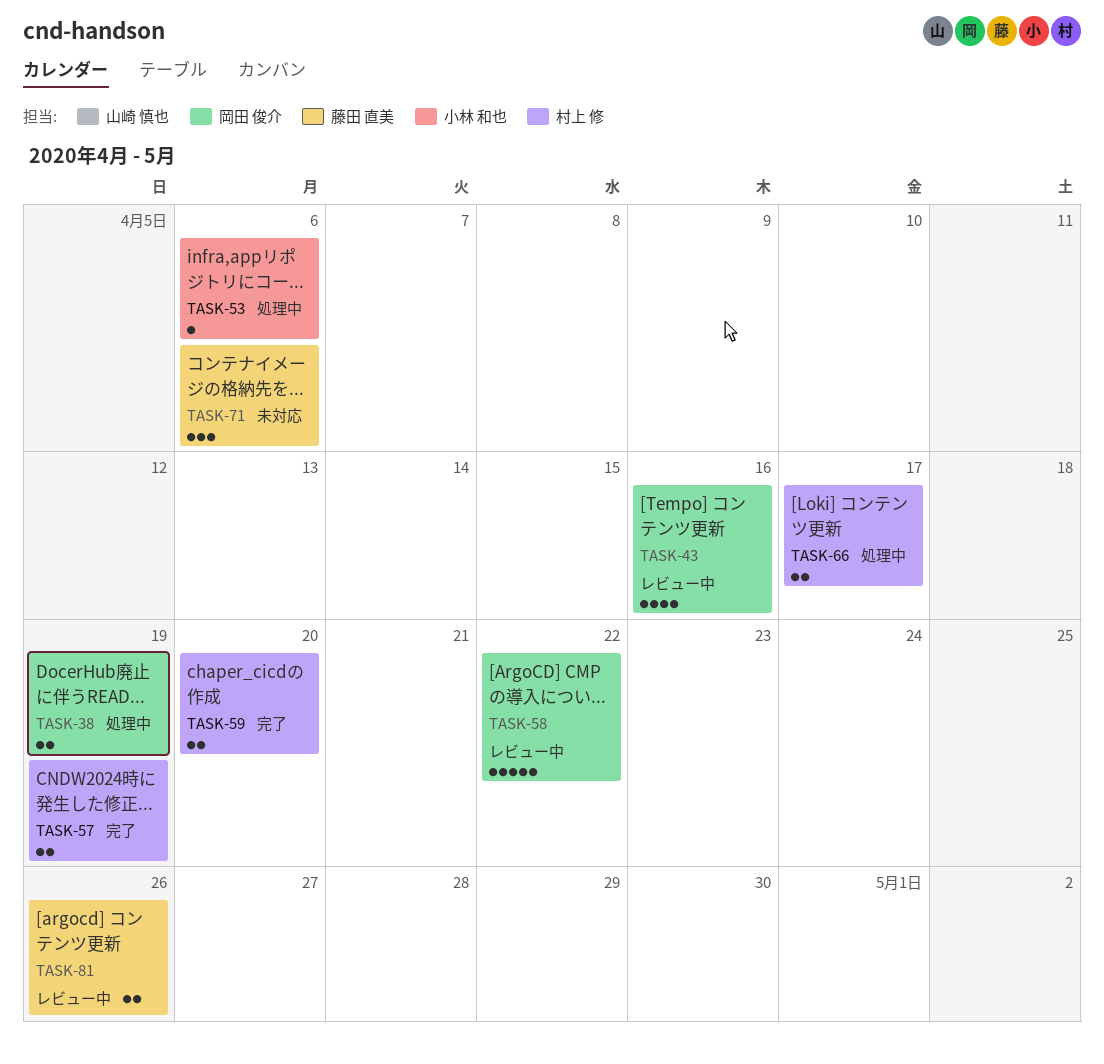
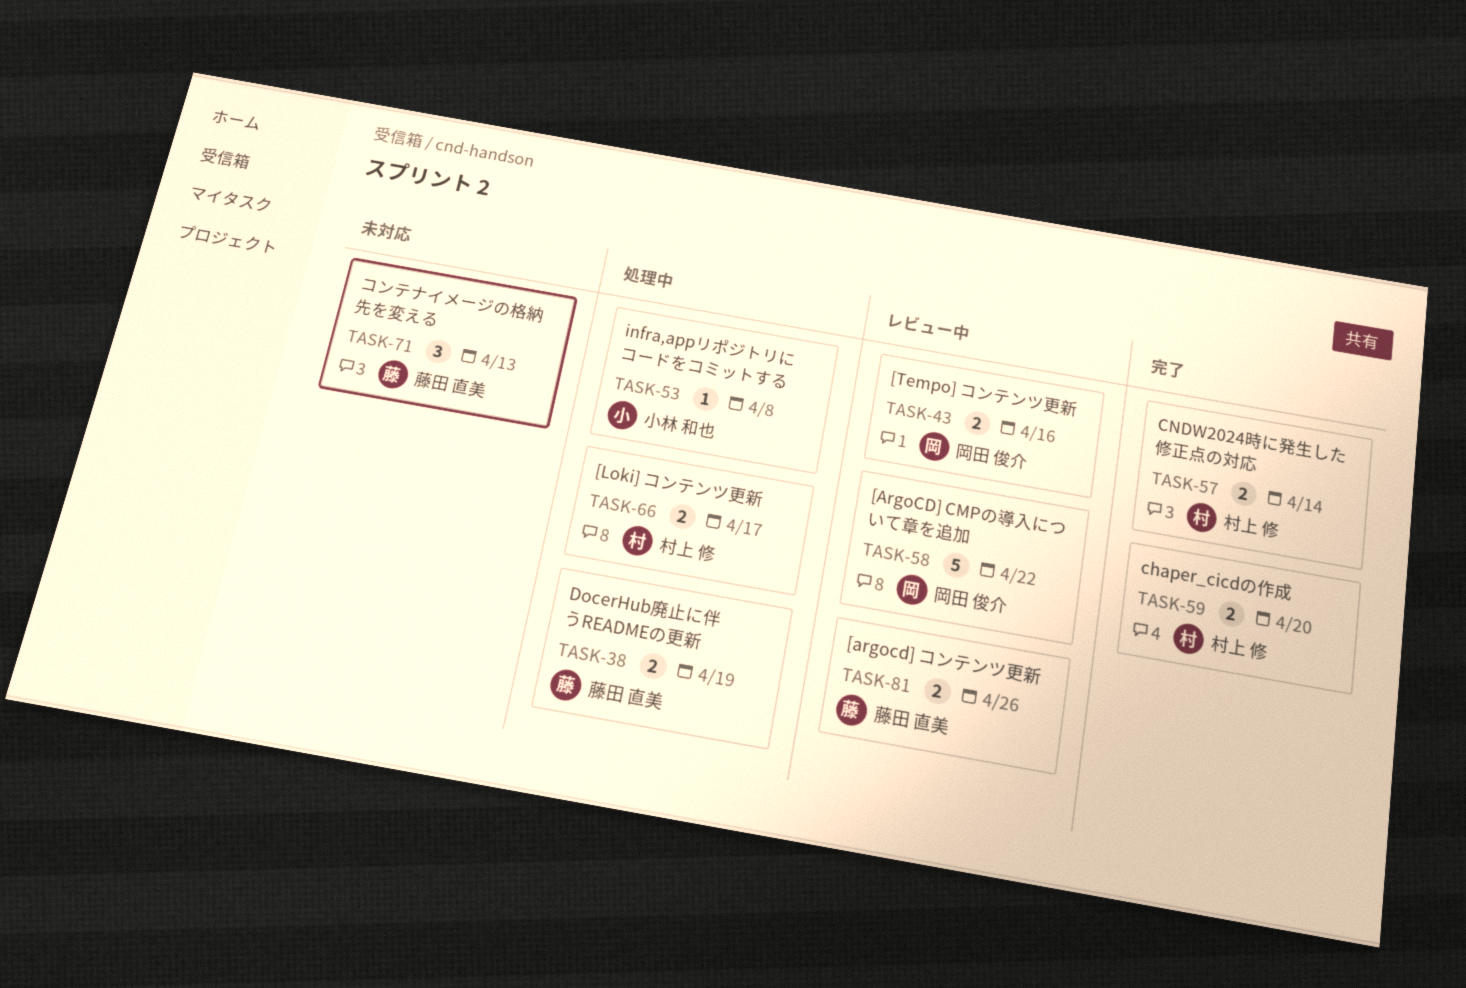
TASK-38, owner: 岡田 俊介 -> 藤田 直美
TASK-43, estimate: 4 -> 2
TASK-53, due: Apr 6 -> Apr 8
TASK-57, due: Apr 19 -> Apr 14
TASK-71, due: Apr 6 -> Apr 13

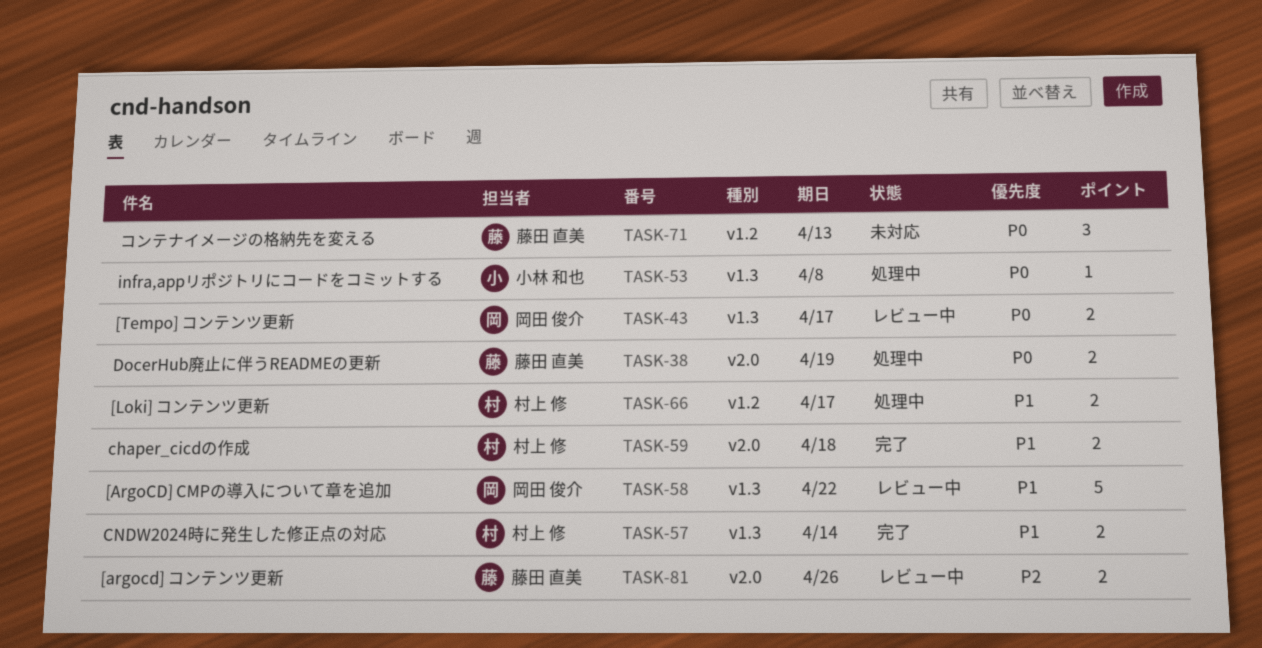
TASK-43, due: Apr 16 -> Apr 17
TASK-59, due: Apr 20 -> Apr 18

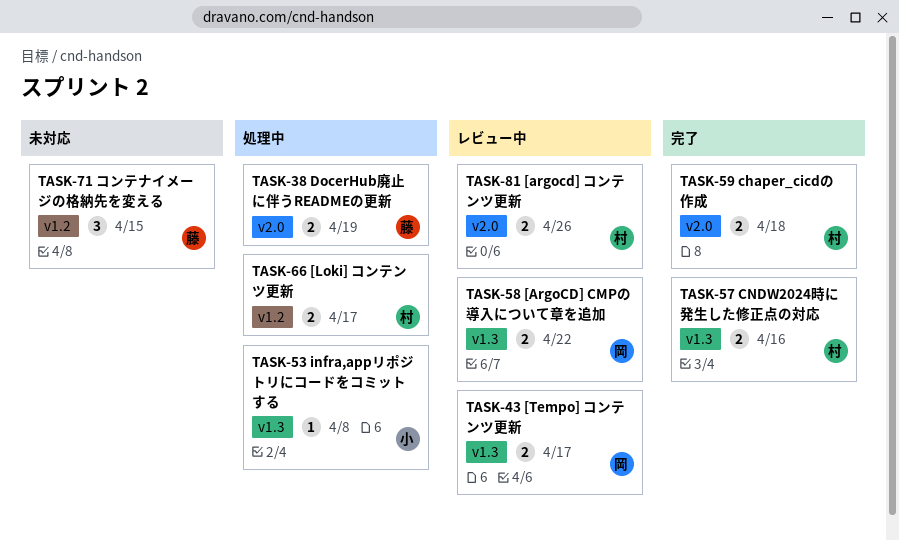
TASK-57, due: Apr 14 -> Apr 16
TASK-58, estimate: 5 -> 2
TASK-71, due: Apr 13 -> Apr 15
TASK-81, owner: 藤田 直美 -> 村上 修

